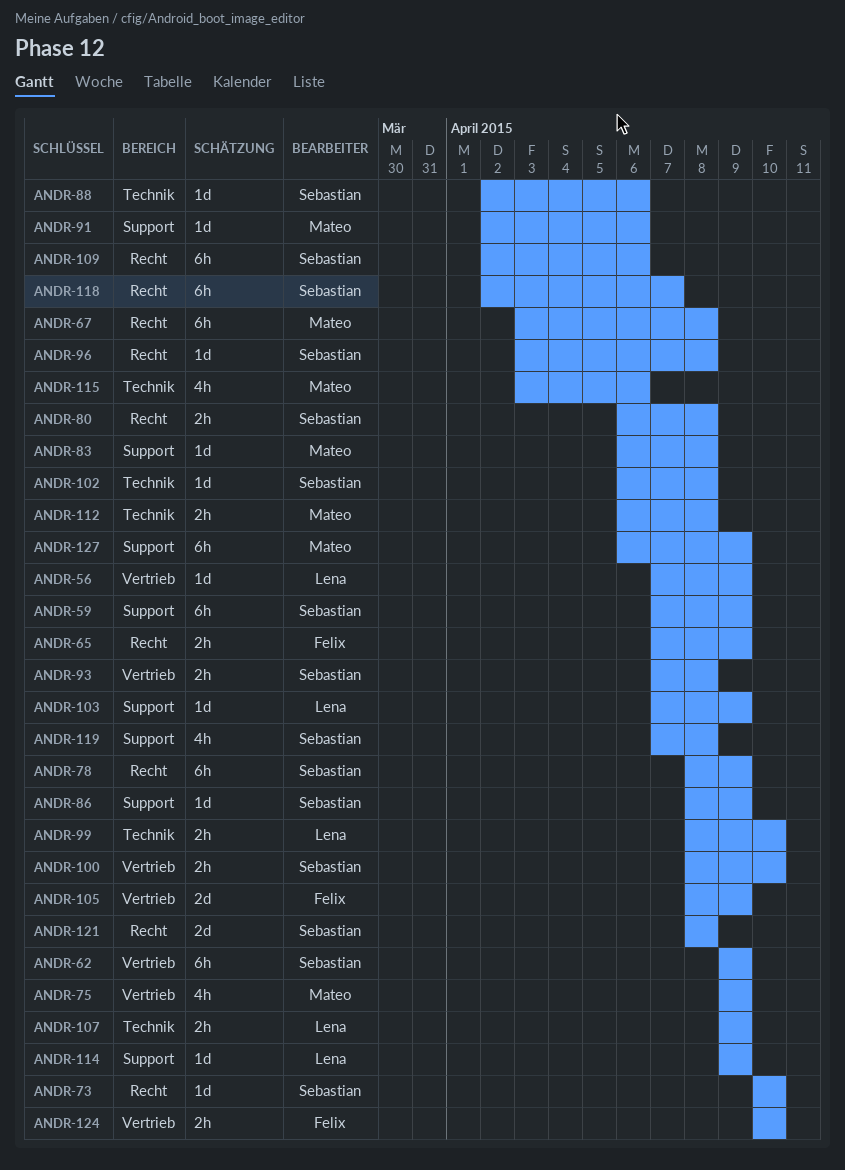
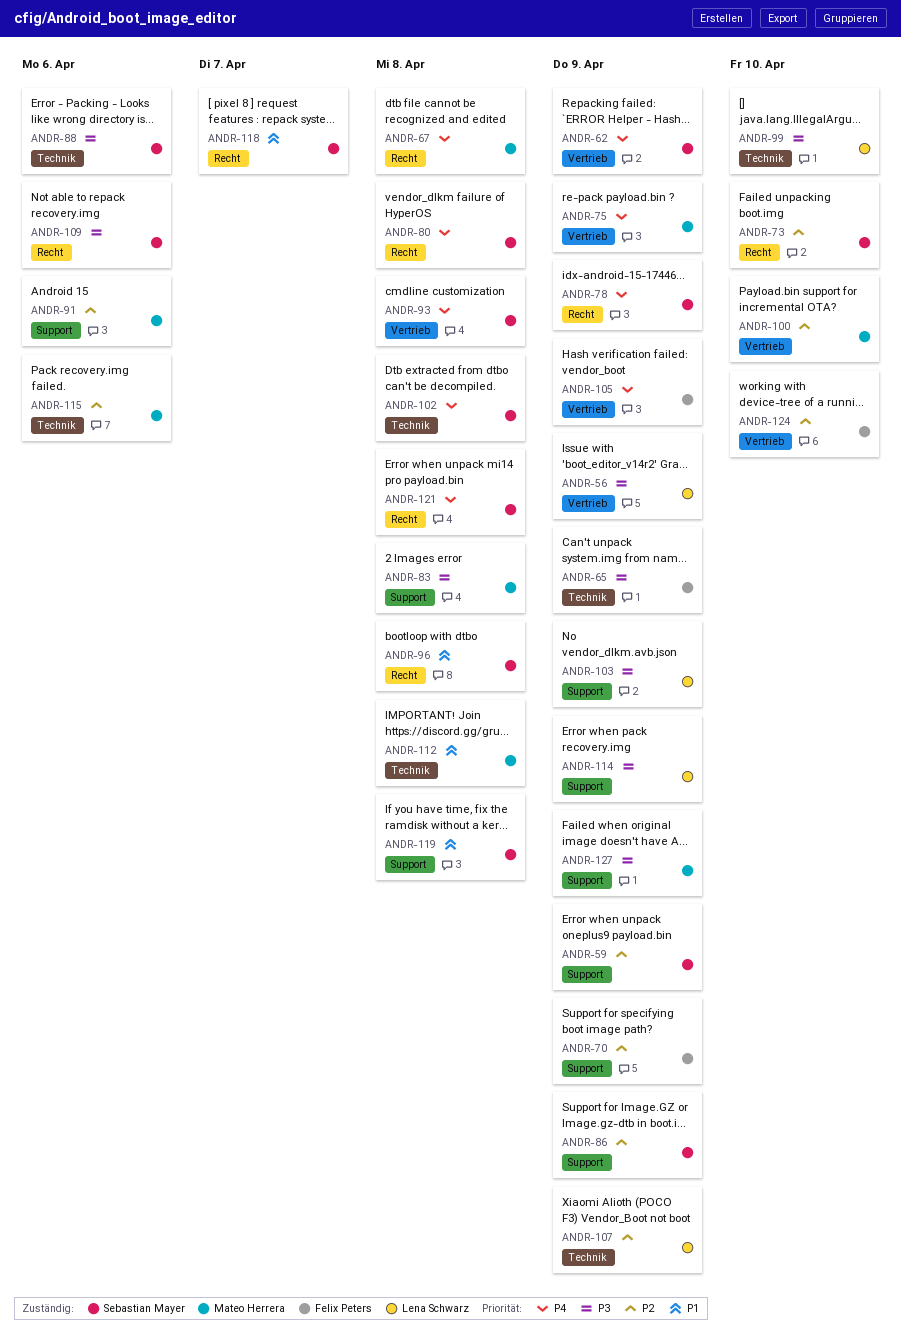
ANDR-65, label: Recht -> Technik
ANDR-70: none -> present
ANDR-100, owner: Sebastian Mayer -> Mateo Herrera

